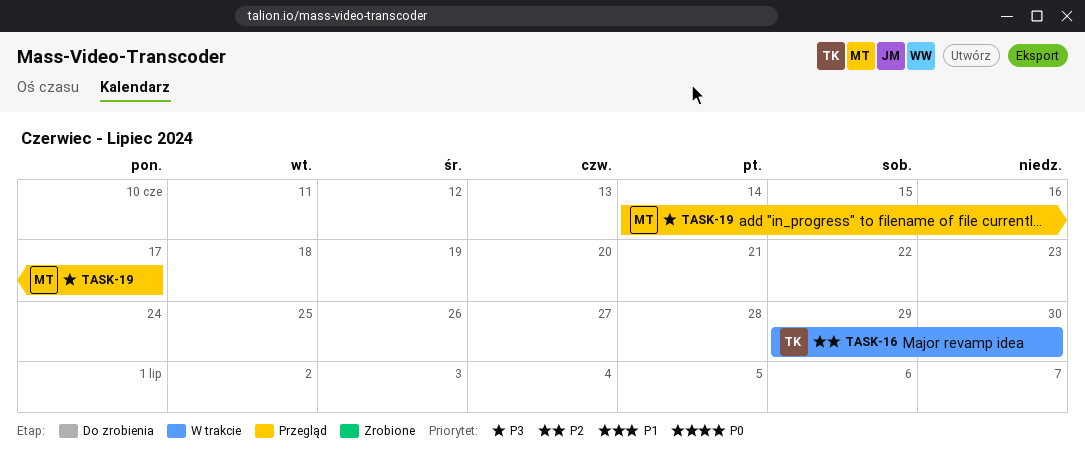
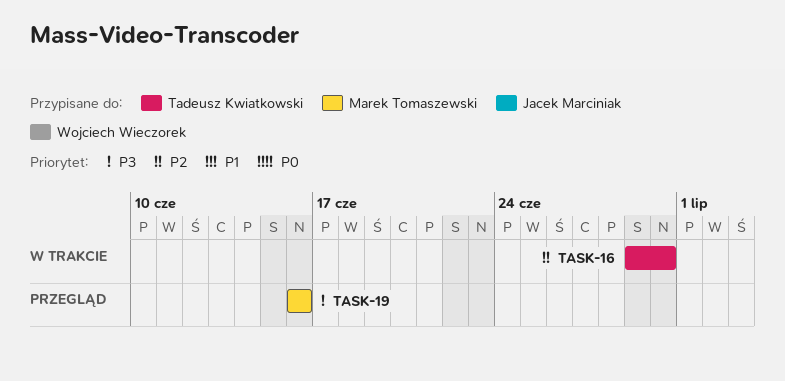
TASK-19, start: Jun 14 -> Jun 16
TASK-19, due: Jun 17 -> Jun 16

